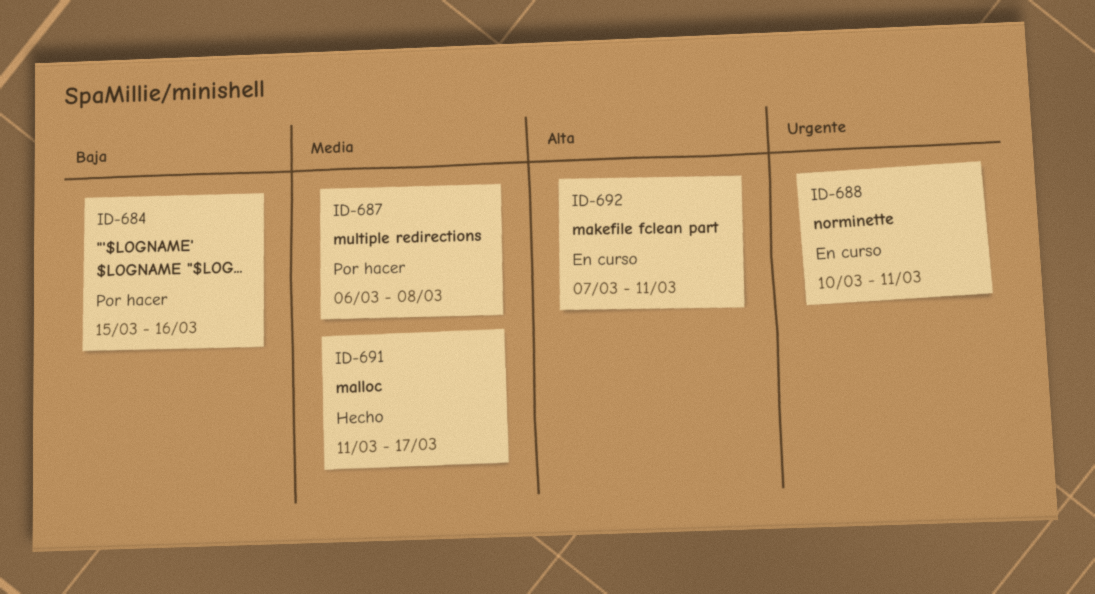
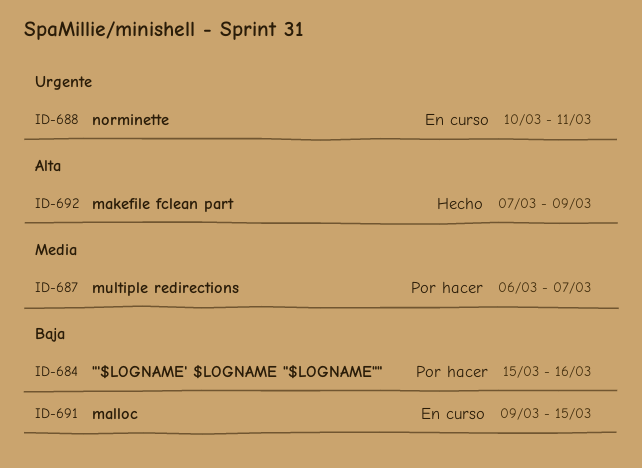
ID-687, due: Mar 8 -> Mar 7
ID-691, status: Hecho -> En curso
ID-691, priority: Media -> Baja
ID-691, start: Mar 11 -> Mar 9
ID-691, due: Mar 17 -> Mar 15
ID-692, status: En curso -> Hecho
ID-692, due: Mar 11 -> Mar 9

